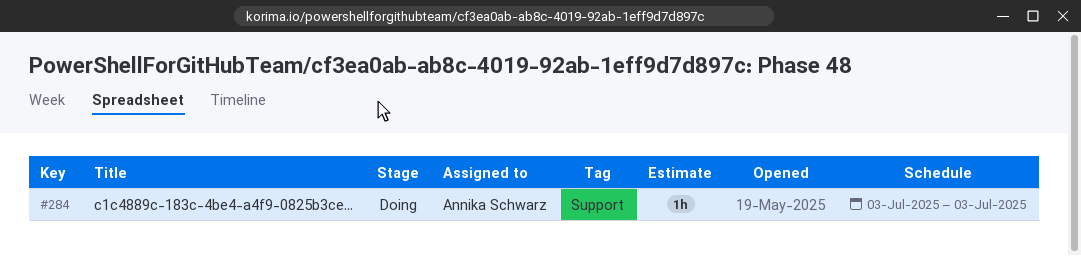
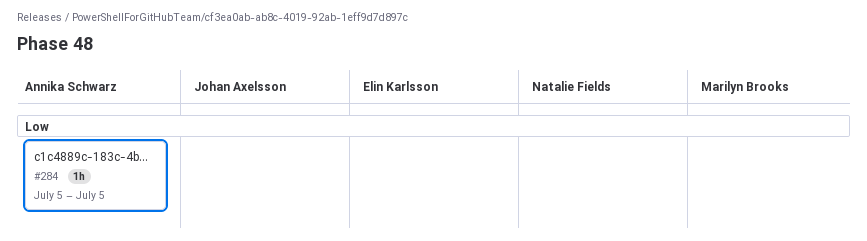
#284, start: Jul 3 -> Jul 5
#284, due: Jul 3 -> Jul 5

